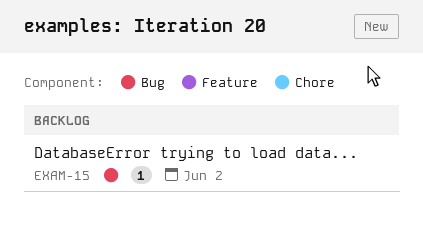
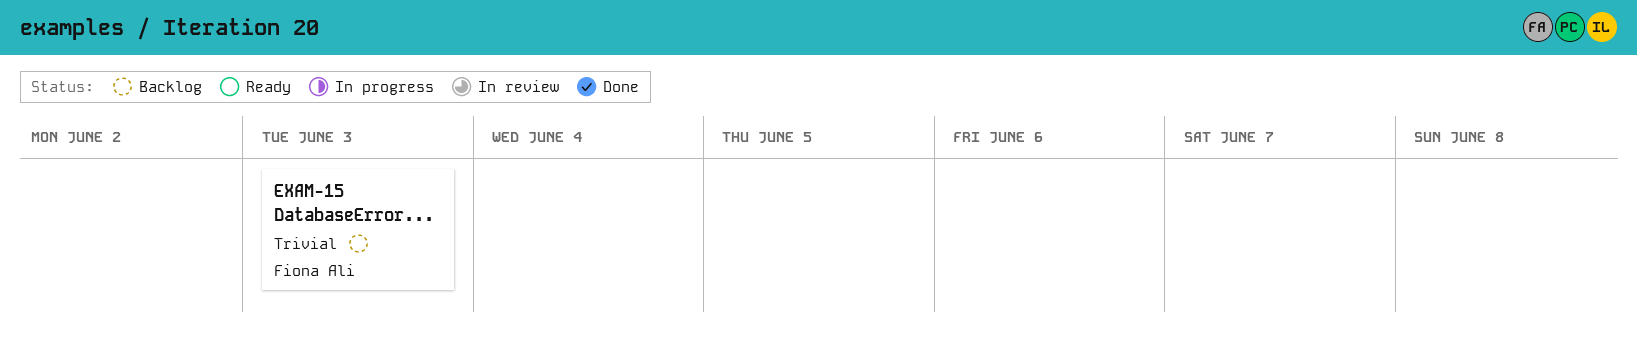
EXAM-15, due: Jun 2 -> Jun 3

